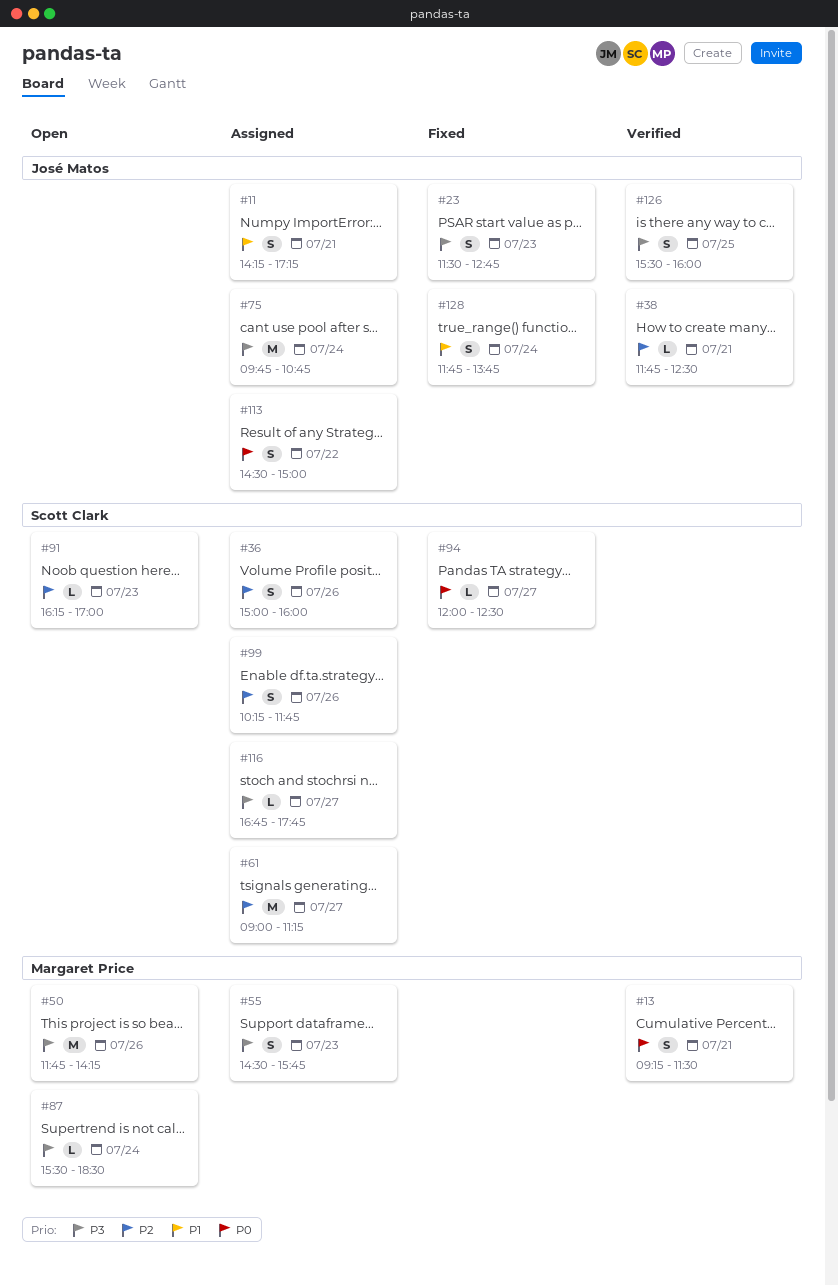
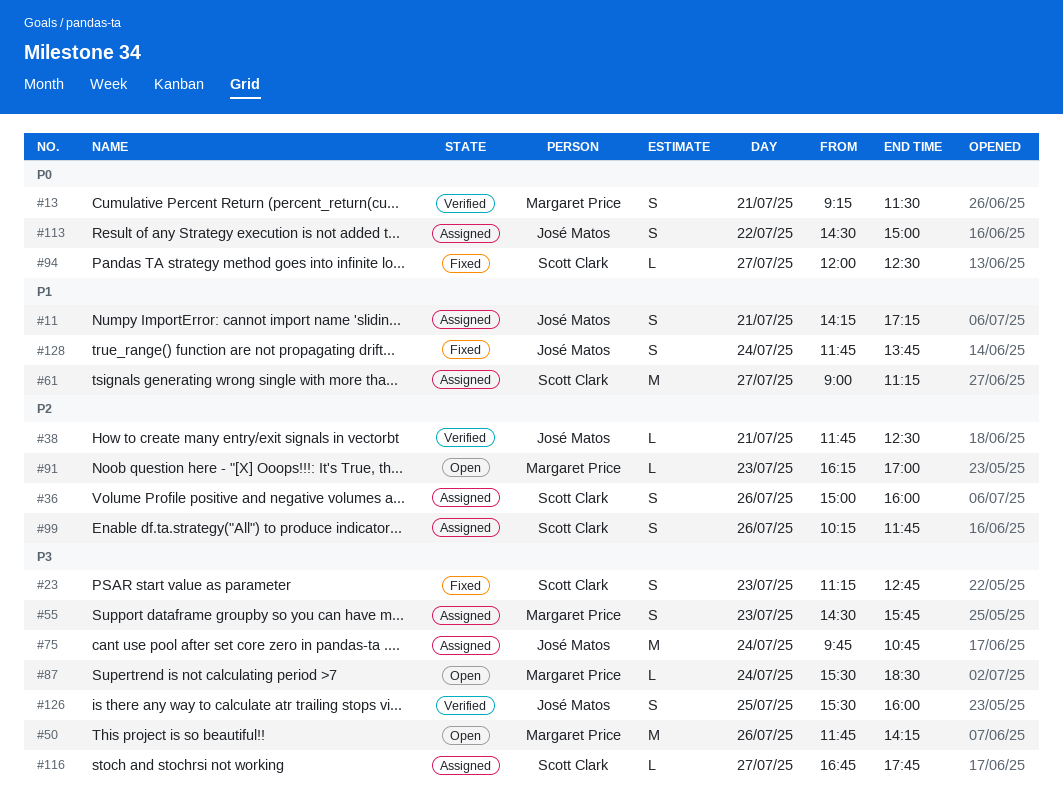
#23, owner: José Matos -> Scott Clark
#23, begins: 11:30 -> 11:15
#61, priority: P2 -> P1
#91, owner: Scott Clark -> Margaret Price

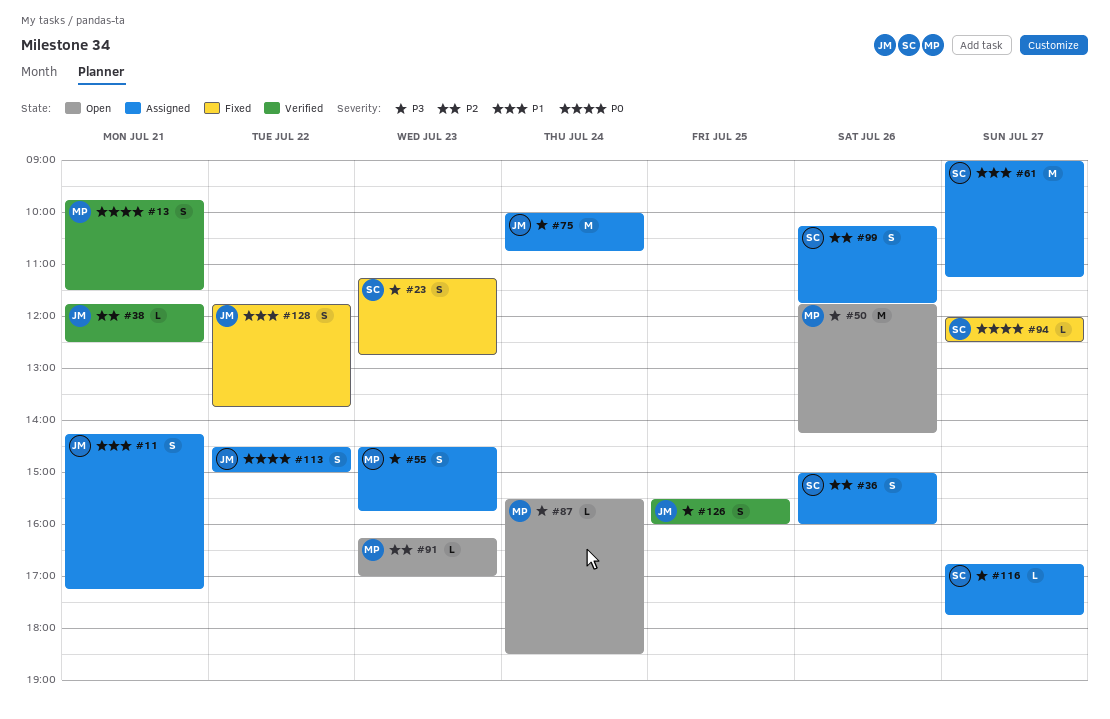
#13, begins: 09:15 -> 09:45
#75, begins: 09:45 -> 10:00
#128, day: Jul 24 -> Jul 22

